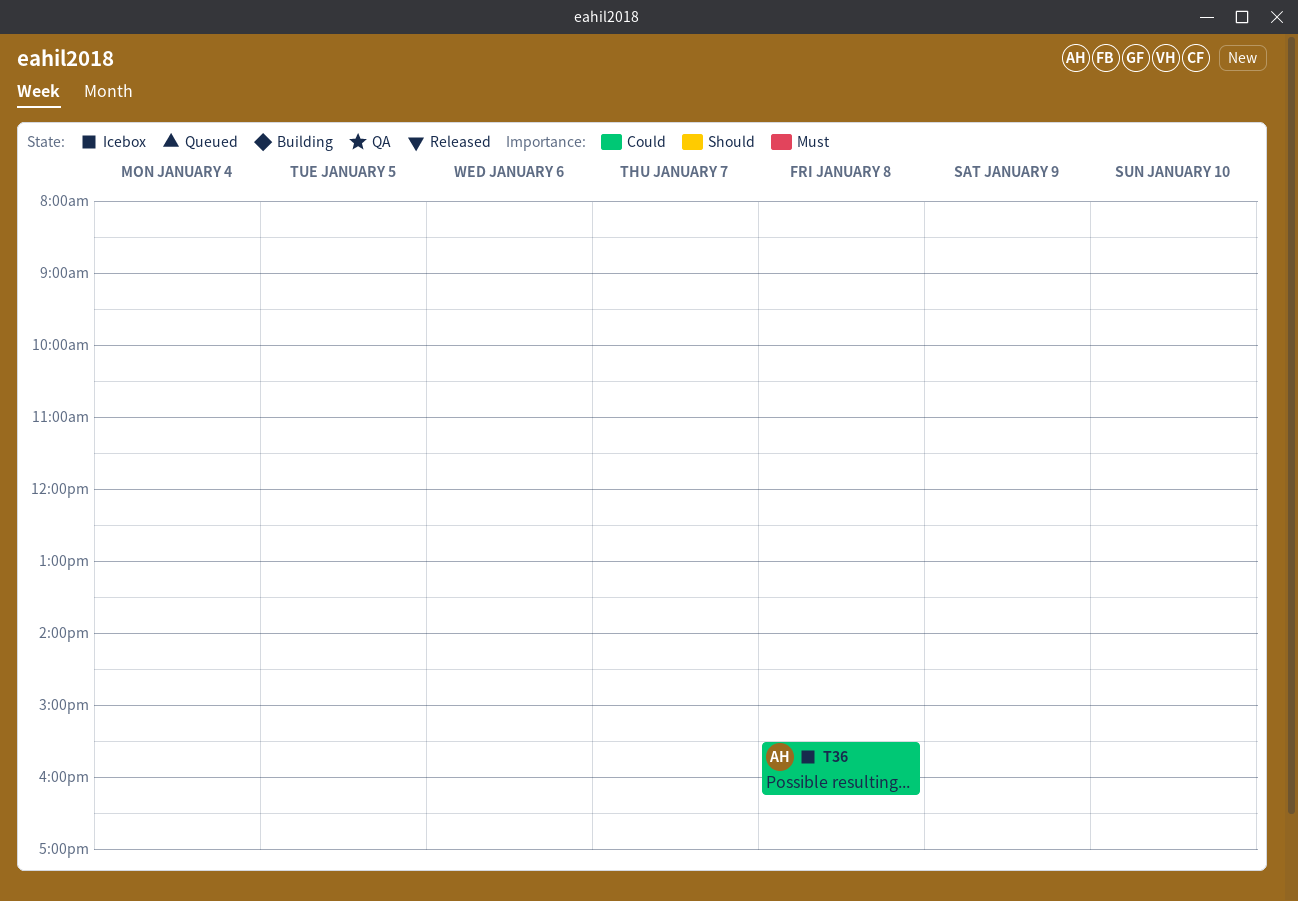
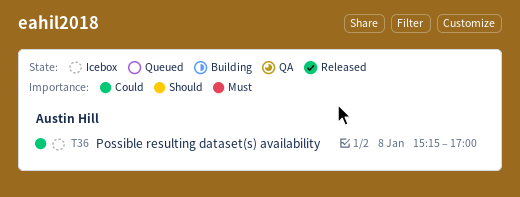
T36, begins: 15:30 -> 15:15
T36, ends: 16:15 -> 17:00

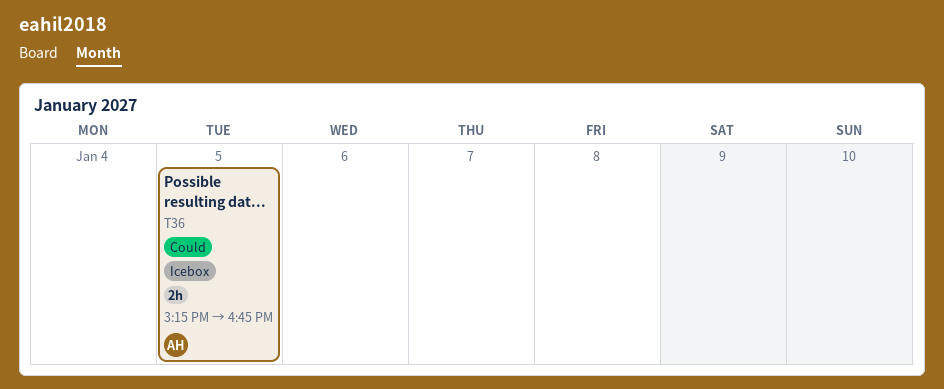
T36, day: Jan 8 -> Jan 5
T36, ends: 17:00 -> 16:45

